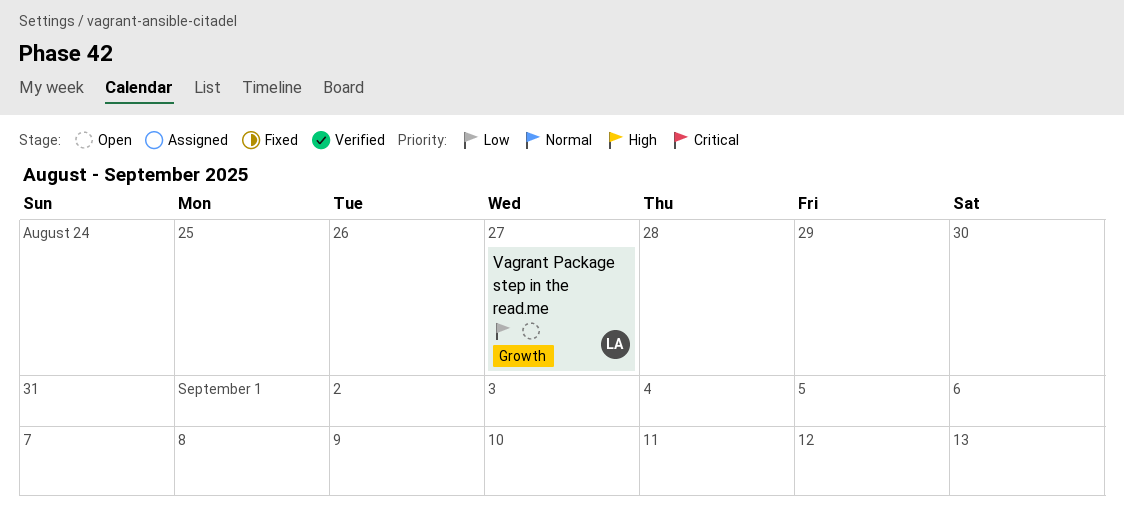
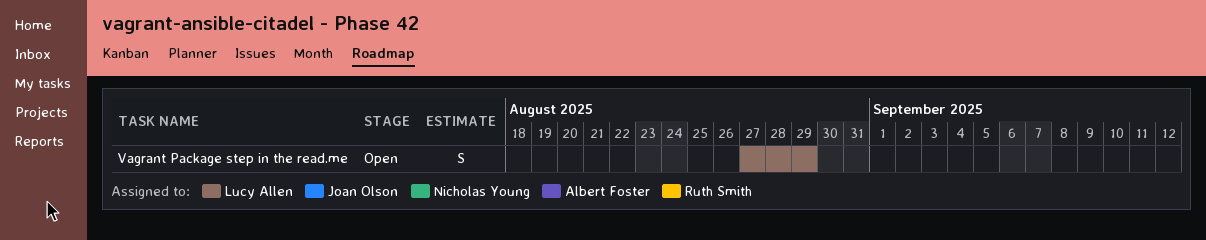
Vagrant Package step in the read.me, due: Aug 27 -> Aug 29

